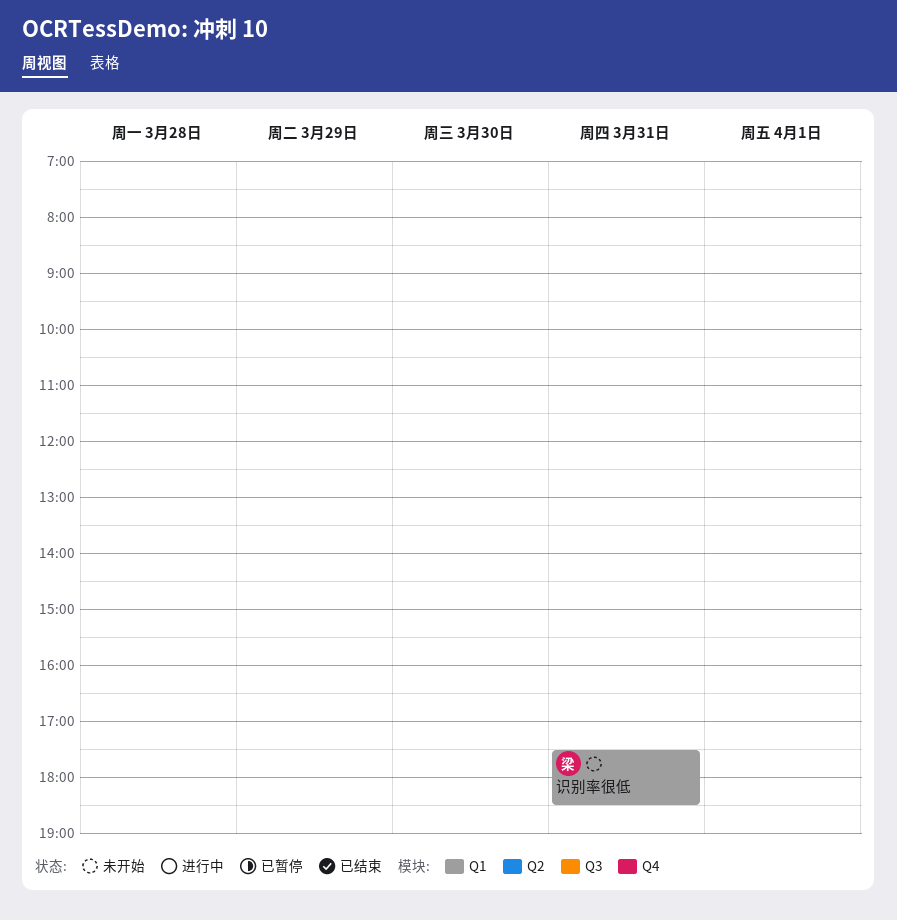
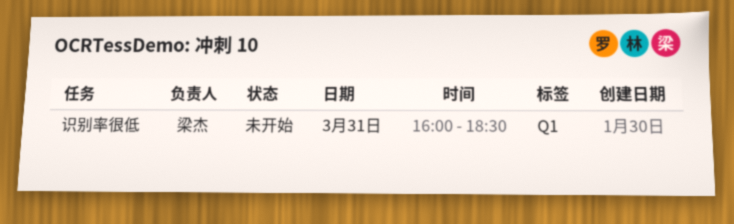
识别率很低, begins: 17:30 -> 16:00

